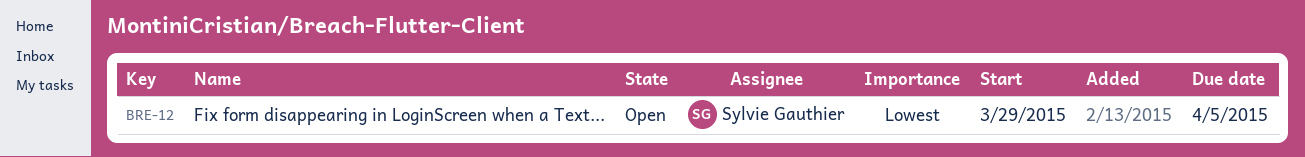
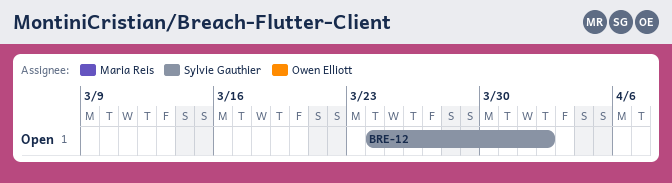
BRE-12, start: Mar 29 -> Mar 24
BRE-12, due: Apr 5 -> Apr 2

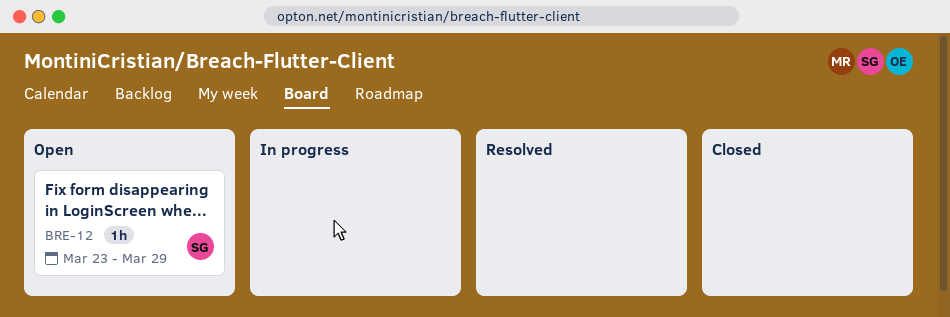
BRE-12, start: Mar 24 -> Mar 23
BRE-12, due: Apr 2 -> Mar 29

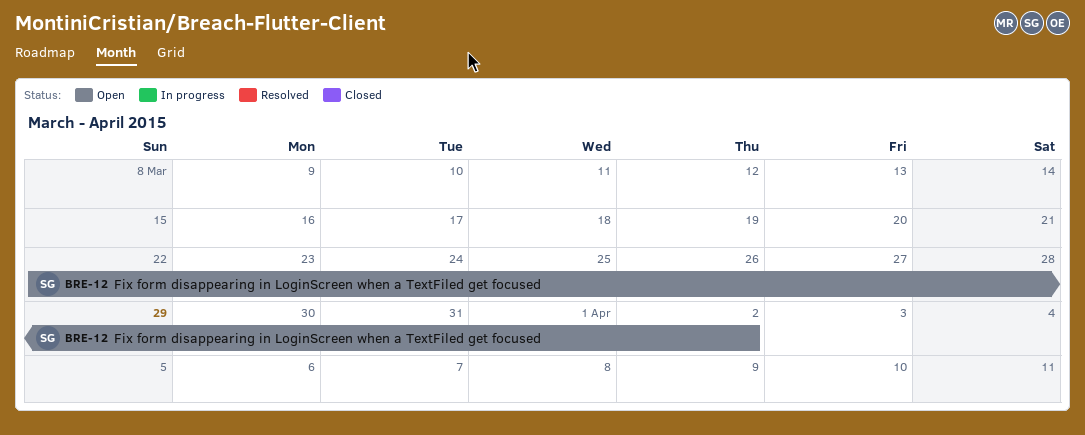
BRE-12, start: Mar 23 -> Mar 22
BRE-12, due: Mar 29 -> Apr 2

